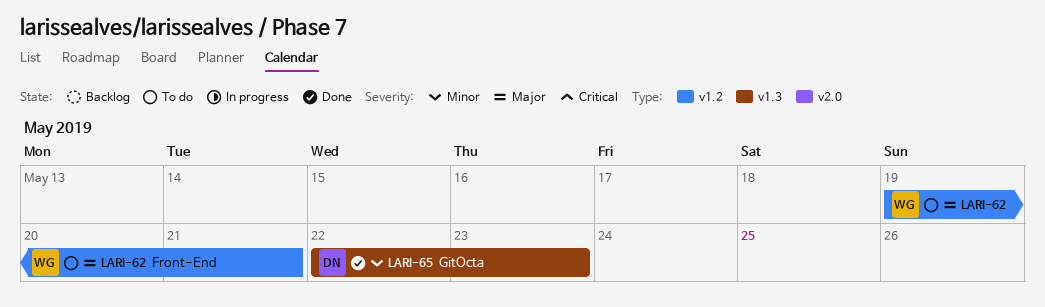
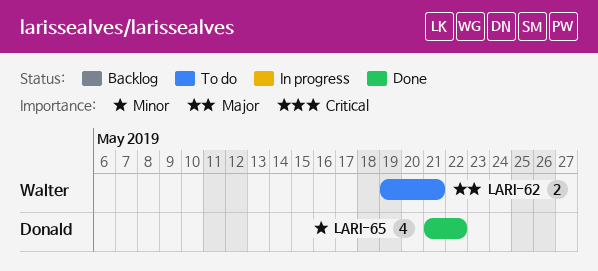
LARI-65, start: May 22 -> May 21
LARI-65, due: May 23 -> May 22

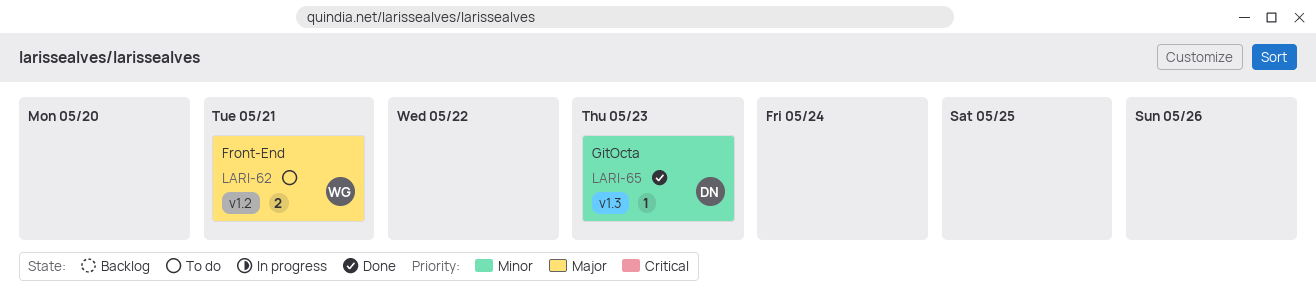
LARI-65, estimate: 4 -> 1
LARI-65, due: May 22 -> May 23

